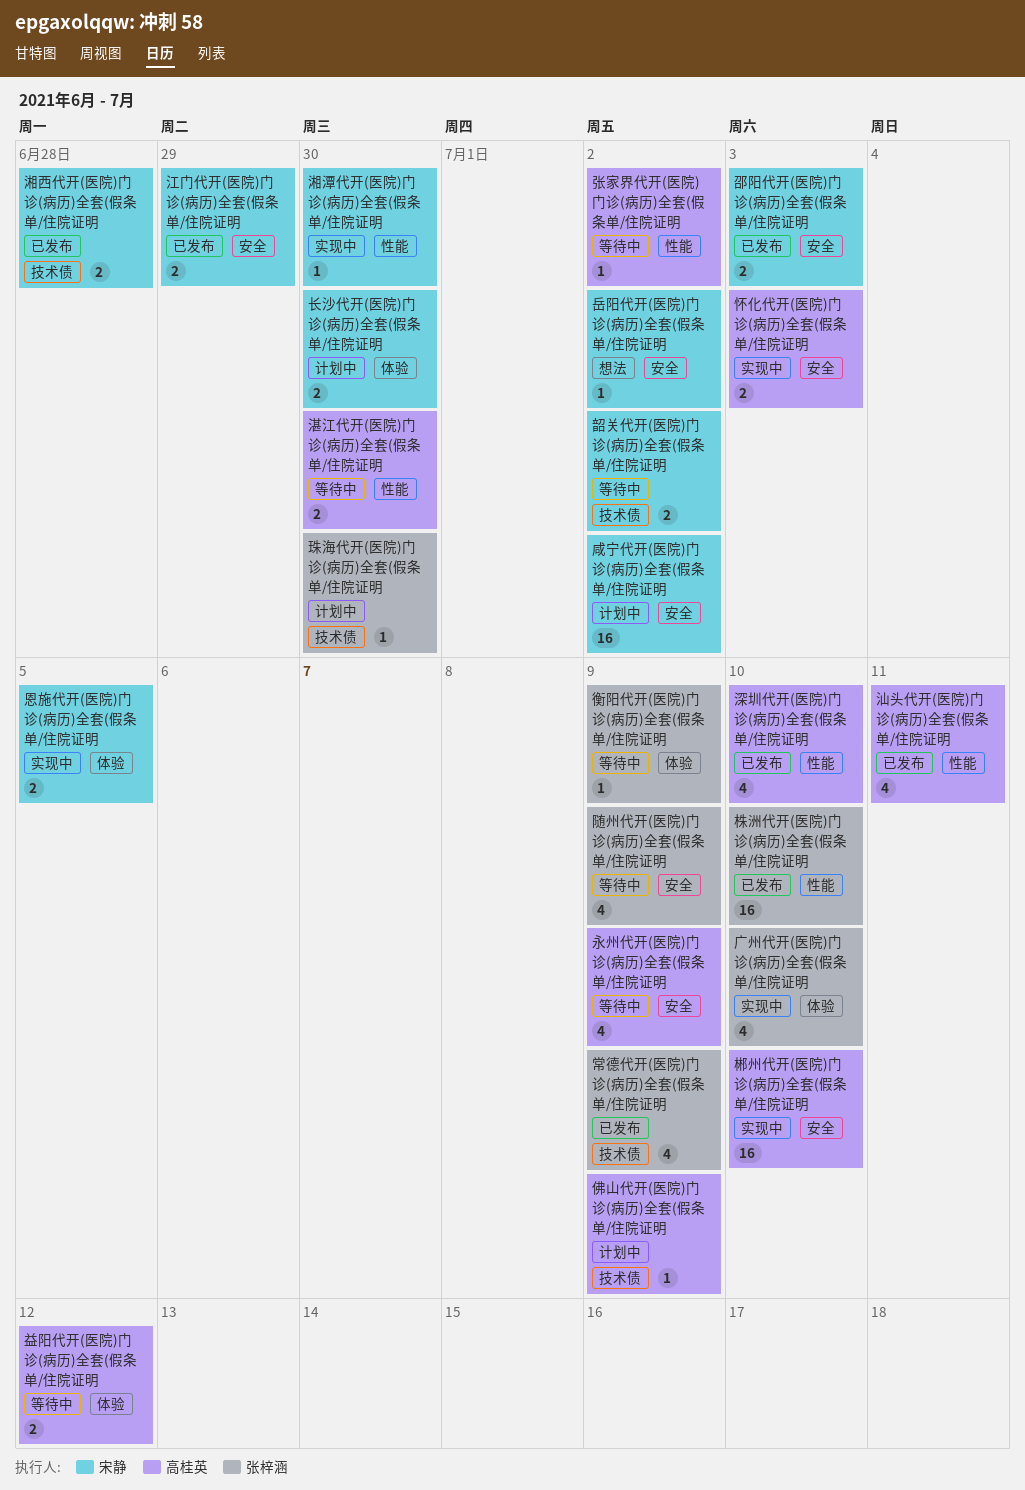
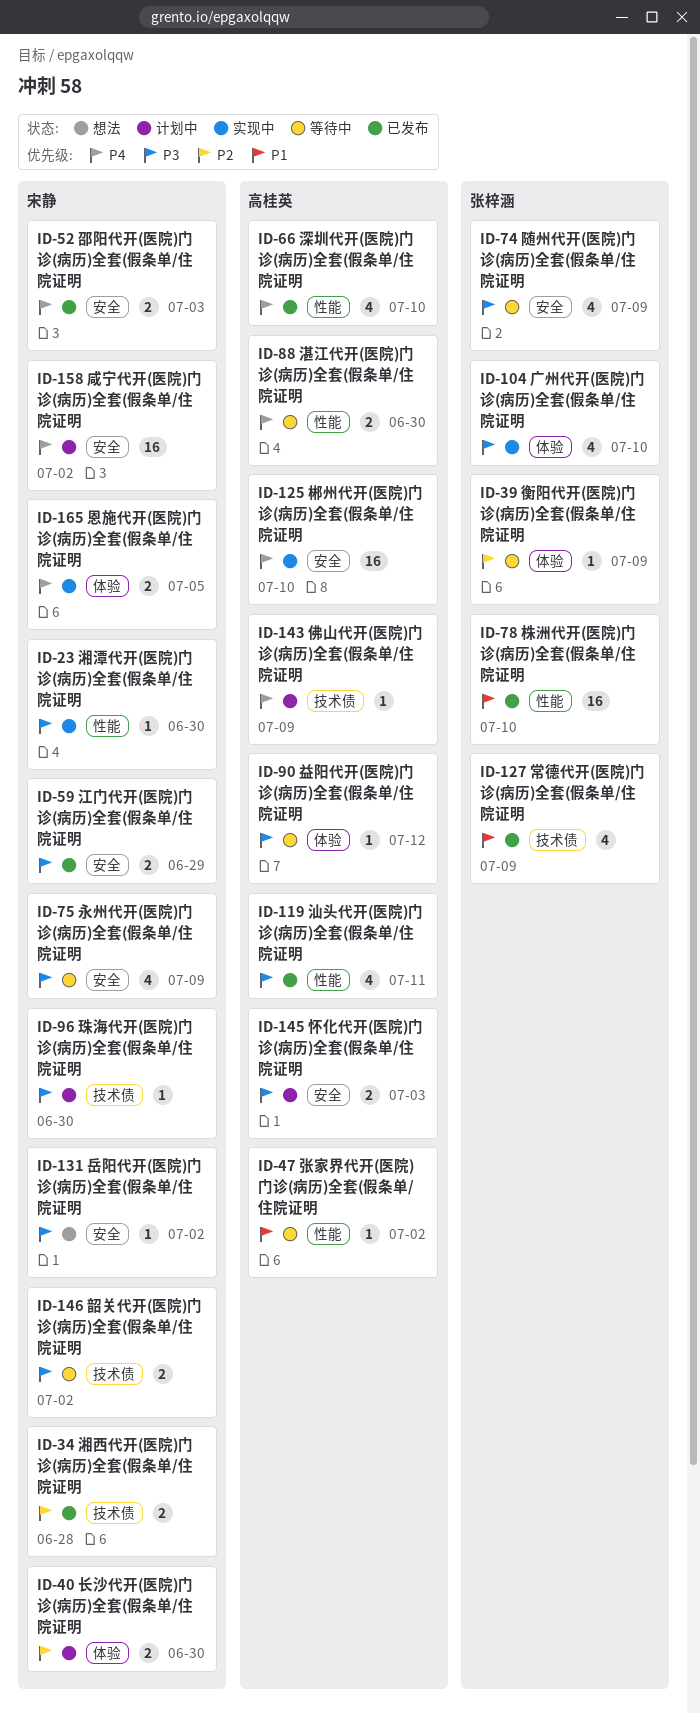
怀化代开(医院)门诊(病历)全套(假条单/住院证明, status: 实现中 -> 计划中
永州代开(医院)门诊(病历)全套(假条单/住院证明, owner: 高桂英 -> 宋静
珠海代开(医院)门诊(病历)全套(假条单/住院证明, owner: 张梓涵 -> 宋静
益阳代开(医院)门诊(病历)全套(假条单/住院证明, estimate: 2 -> 1

